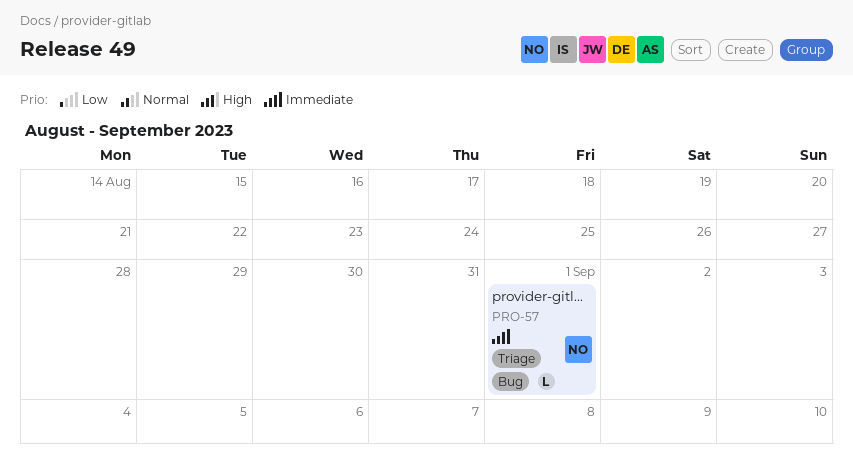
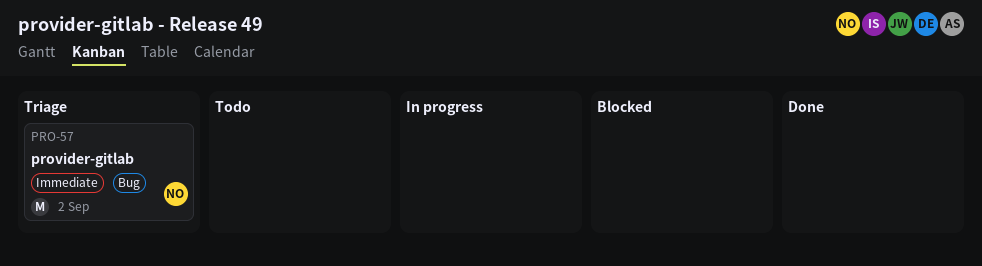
PRO-57, estimate: L -> M
PRO-57, due: Sep 1 -> Sep 2

